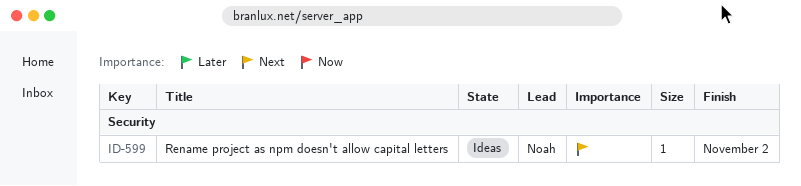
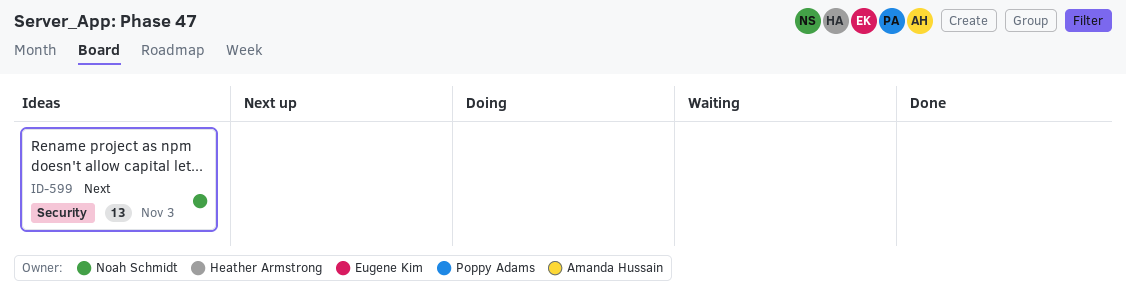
ID-599, estimate: 1 -> 13
ID-599, due: Nov 2 -> Nov 3

